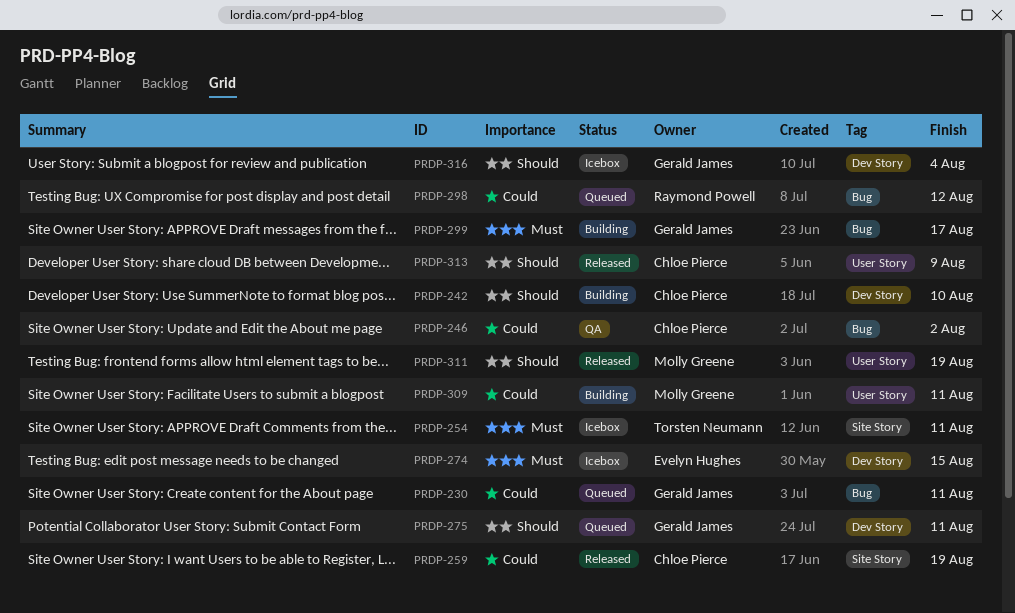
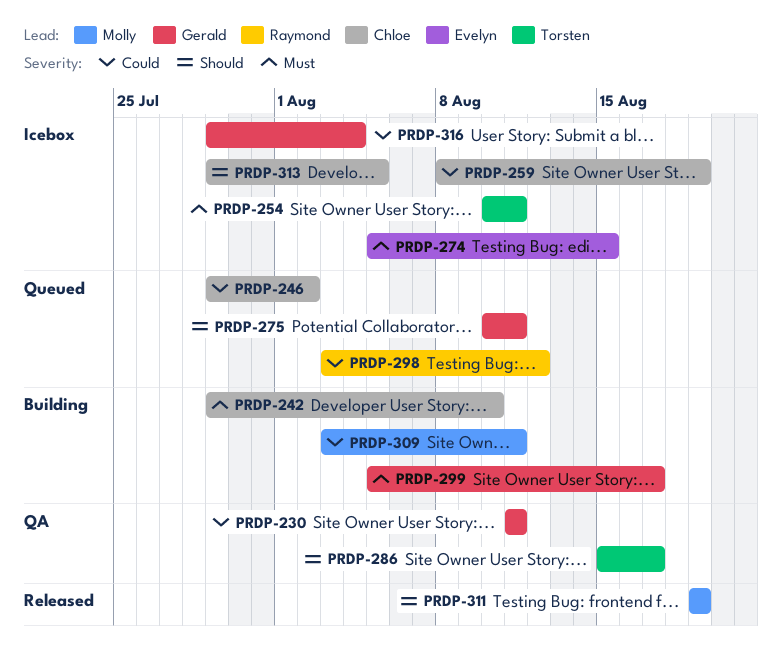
PRDP-230, status: Queued -> QA
PRDP-242, priority: Should -> Must
PRDP-246, status: QA -> Queued
PRDP-259, status: Released -> Icebox
PRDP-286: none -> present
PRDP-313, status: Released -> Icebox
PRDP-313, due: Aug 9 -> Aug 5
PRDP-316, priority: Should -> Could

